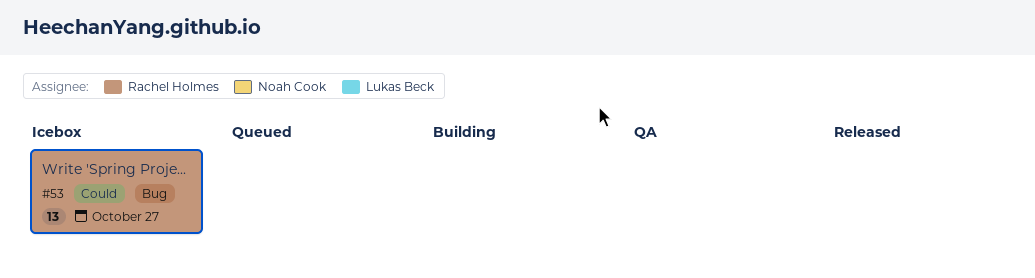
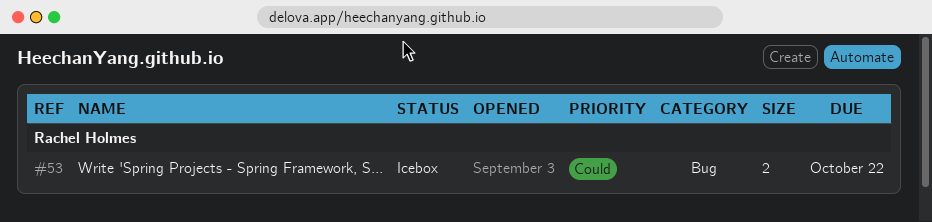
#53, estimate: 13 -> 2
#53, due: Oct 27 -> Oct 22

